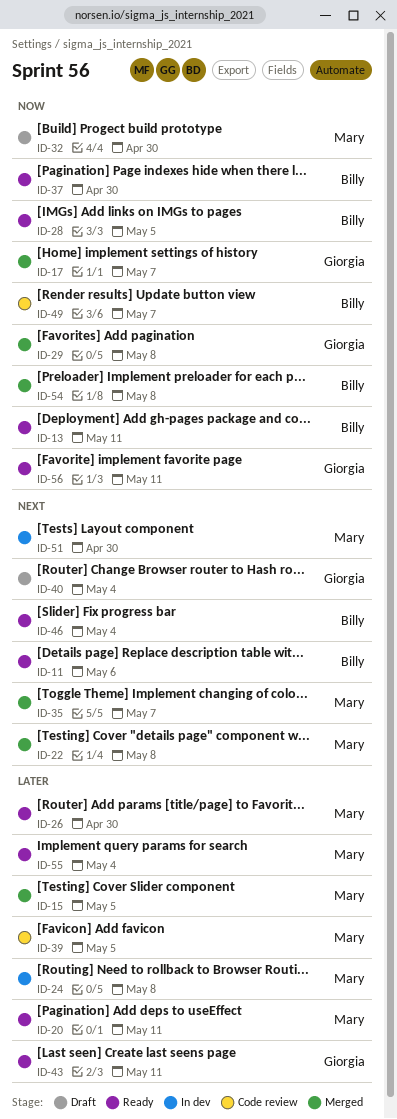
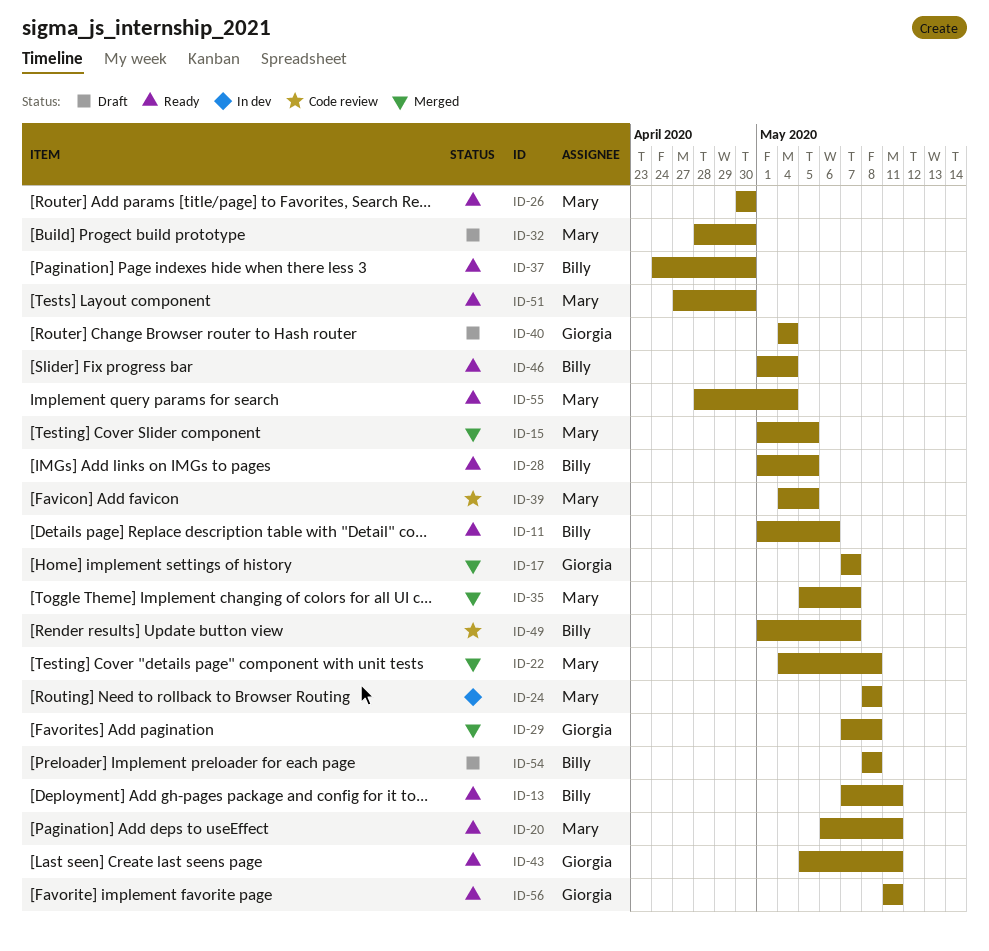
ID-51, status: In dev -> Ready
ID-54, status: Merged -> Draft

